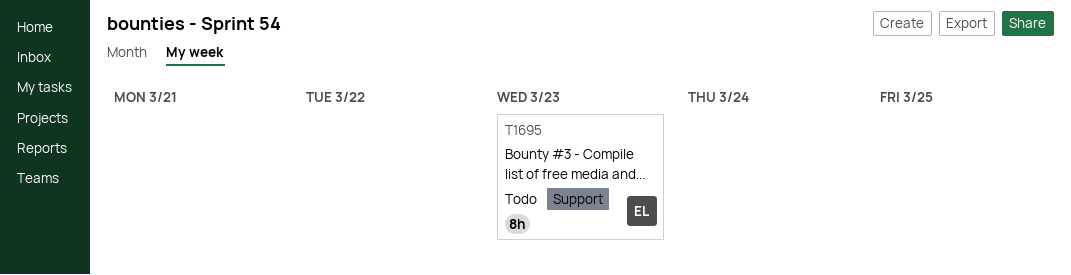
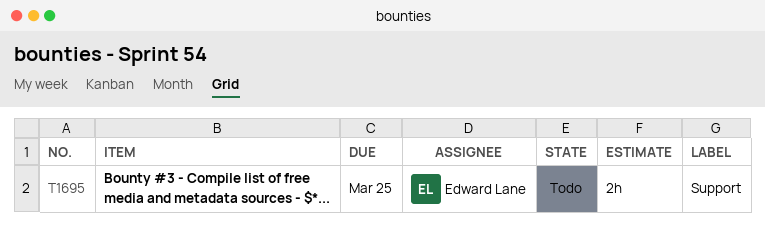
T1695, estimate: 8h -> 2h
T1695, due: Mar 23 -> Mar 25

